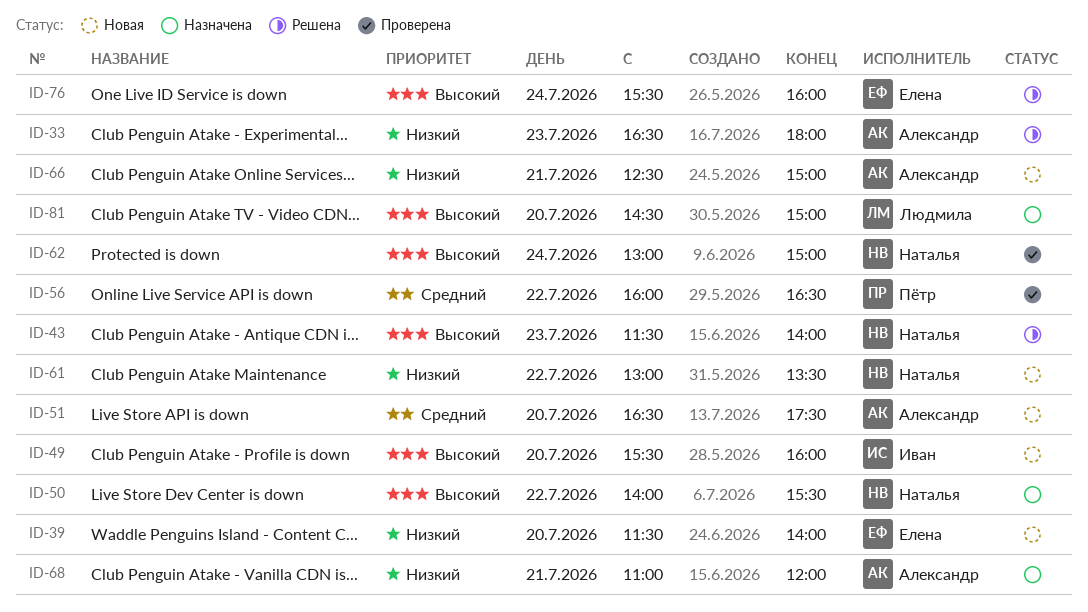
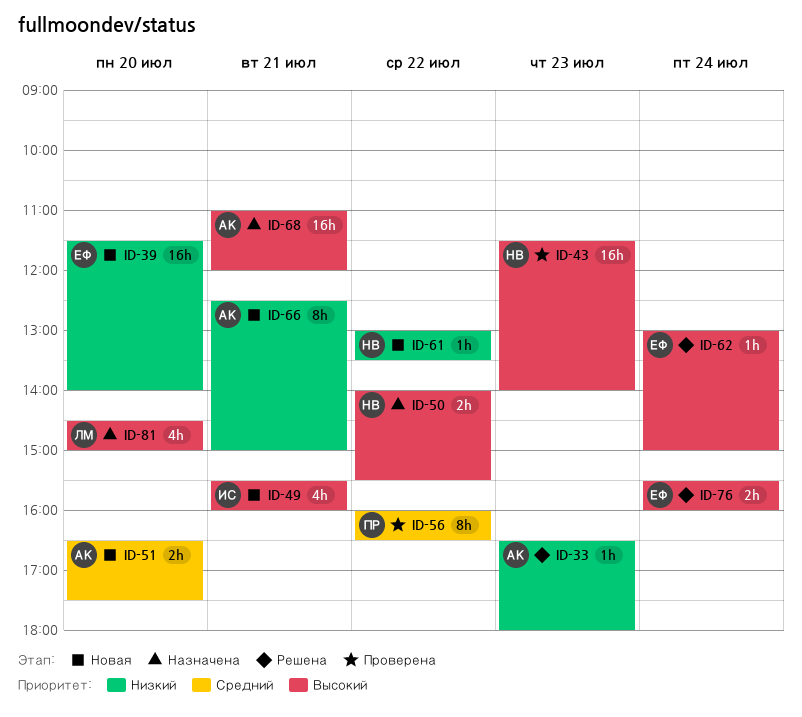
ID-43, status: Решена -> Проверена
ID-49, day: Jul 20 -> Jul 21
ID-62, status: Проверена -> Решена
ID-62, owner: Наталья -> Елена
ID-68, priority: Низкий -> Высокий

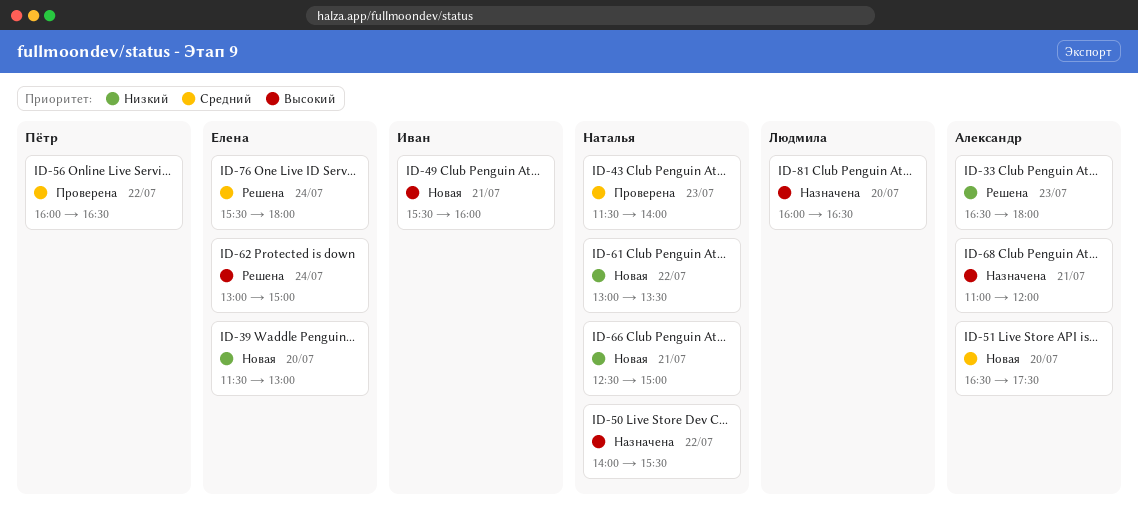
ID-39, ends: 14:00 -> 13:00
ID-43, priority: Высокий -> Средний
ID-66, owner: Александр -> Наталья
ID-76, priority: Высокий -> Средний
ID-76, ends: 16:00 -> 18:00
ID-81, begins: 14:30 -> 16:00
ID-81, ends: 15:00 -> 16:30

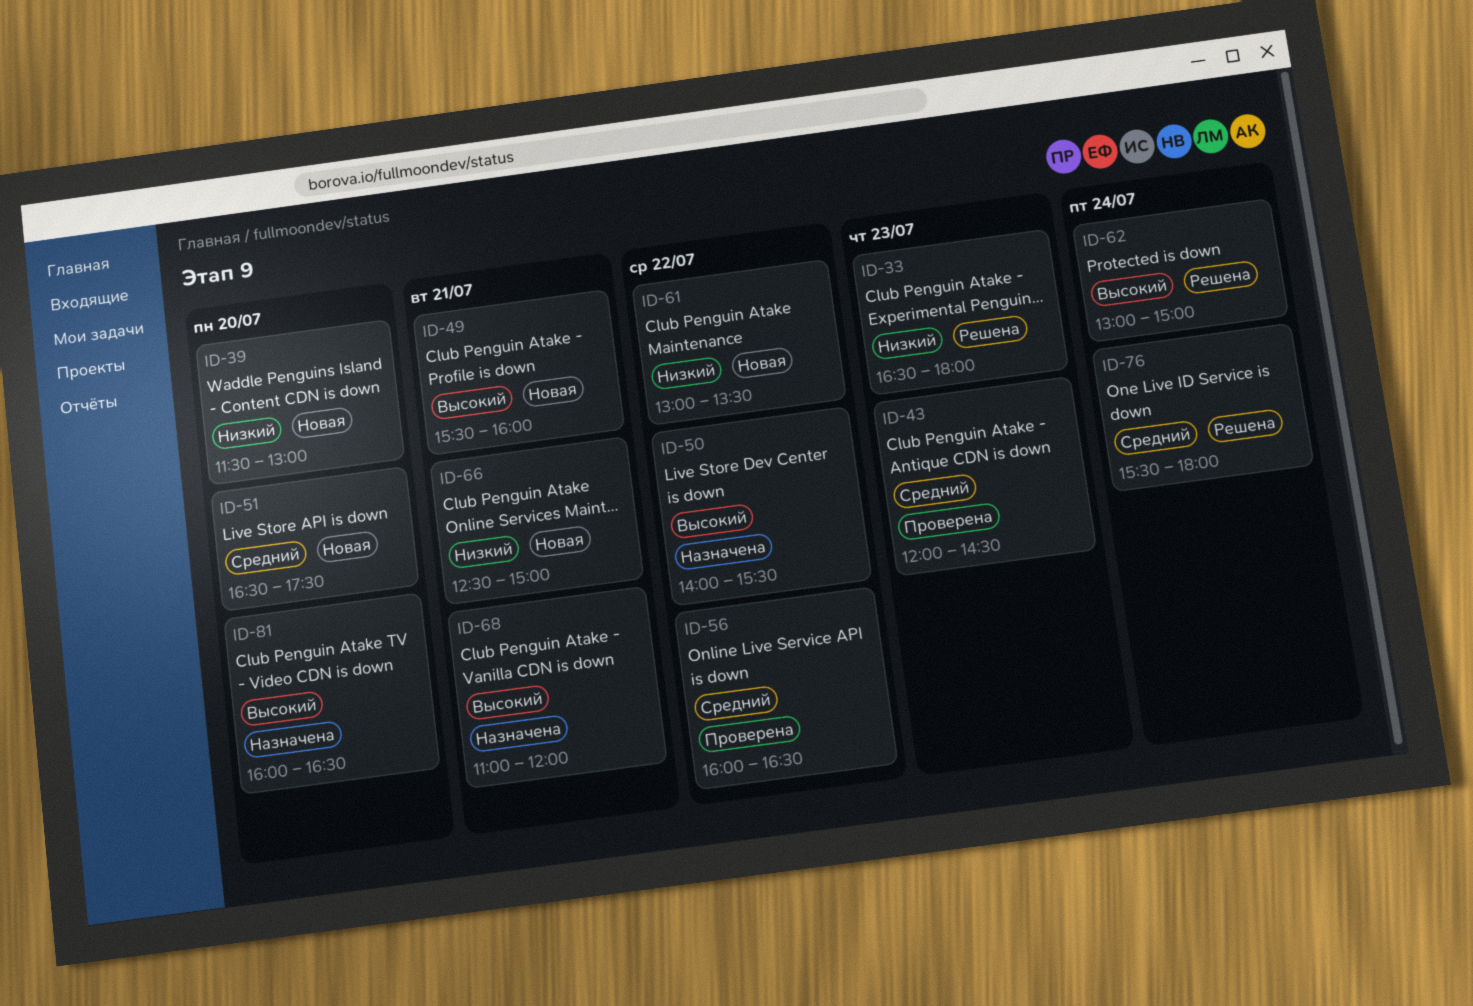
ID-43, begins: 11:30 -> 12:00
ID-43, ends: 14:00 -> 14:30

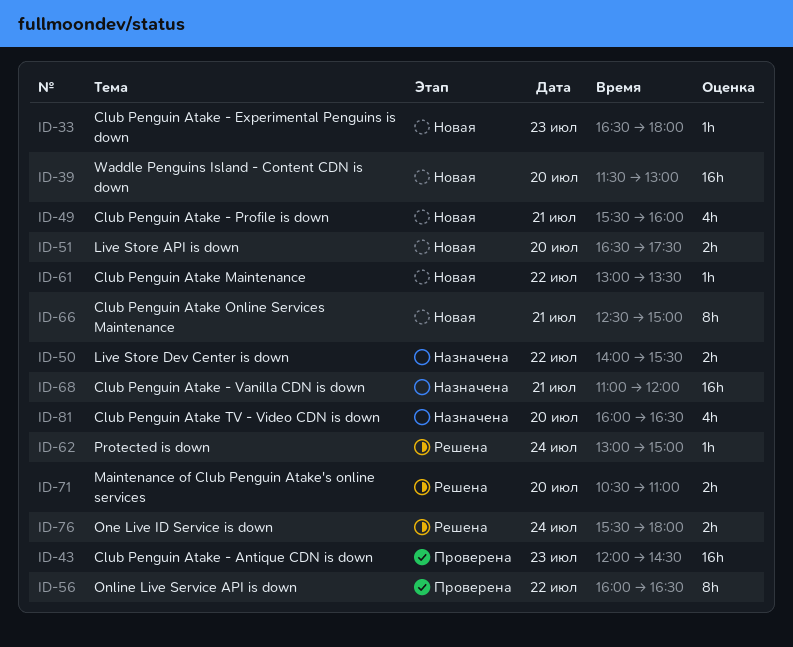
ID-33, status: Решена -> Новая
ID-71: none -> present

